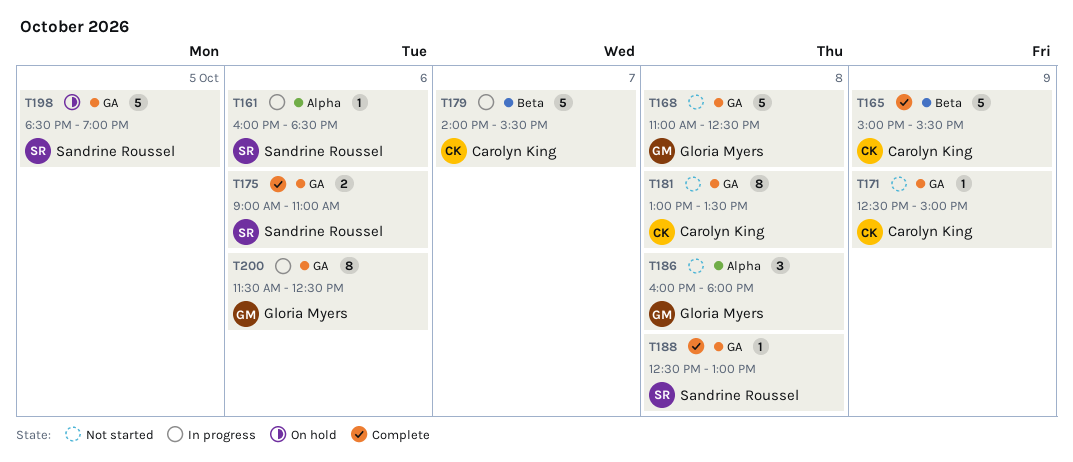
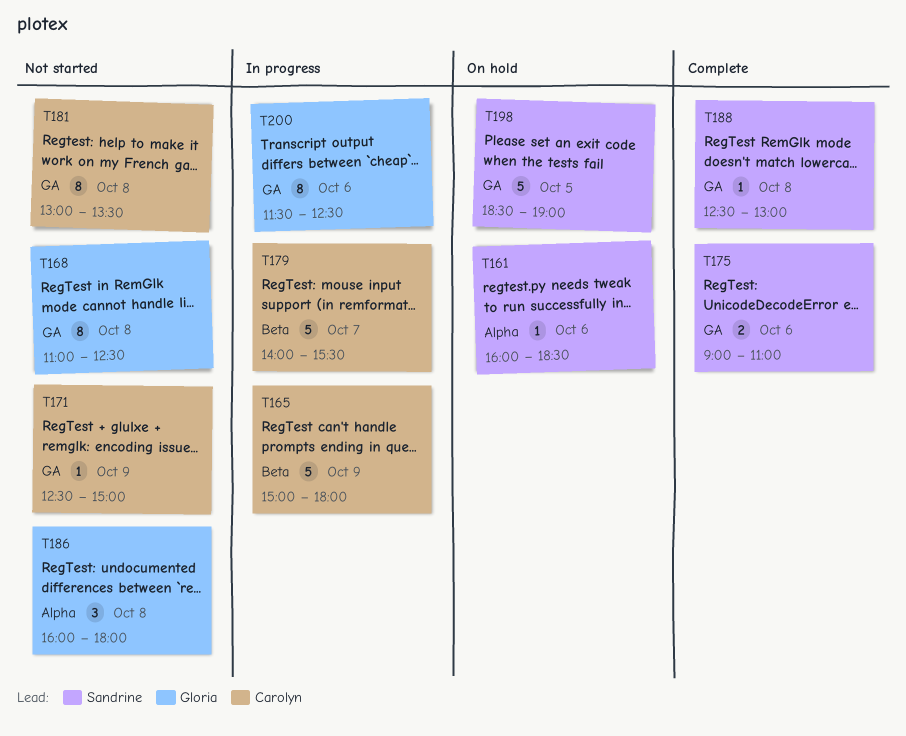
T161, status: In progress -> On hold
T165, status: Complete -> In progress
T165, ends: 15:30 -> 18:00
T168, estimate: 5 -> 8

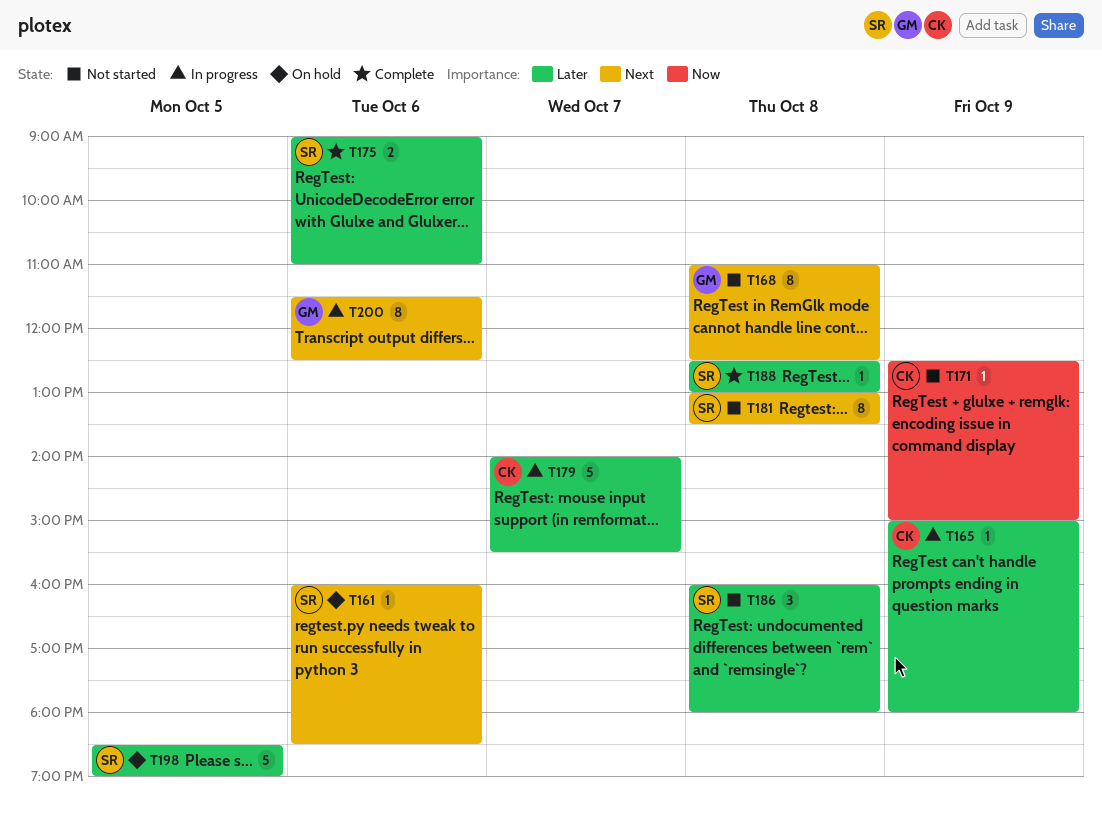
T165, estimate: 5 -> 1
T181, owner: Carolyn -> Sandrine
T186, owner: Gloria -> Sandrine

